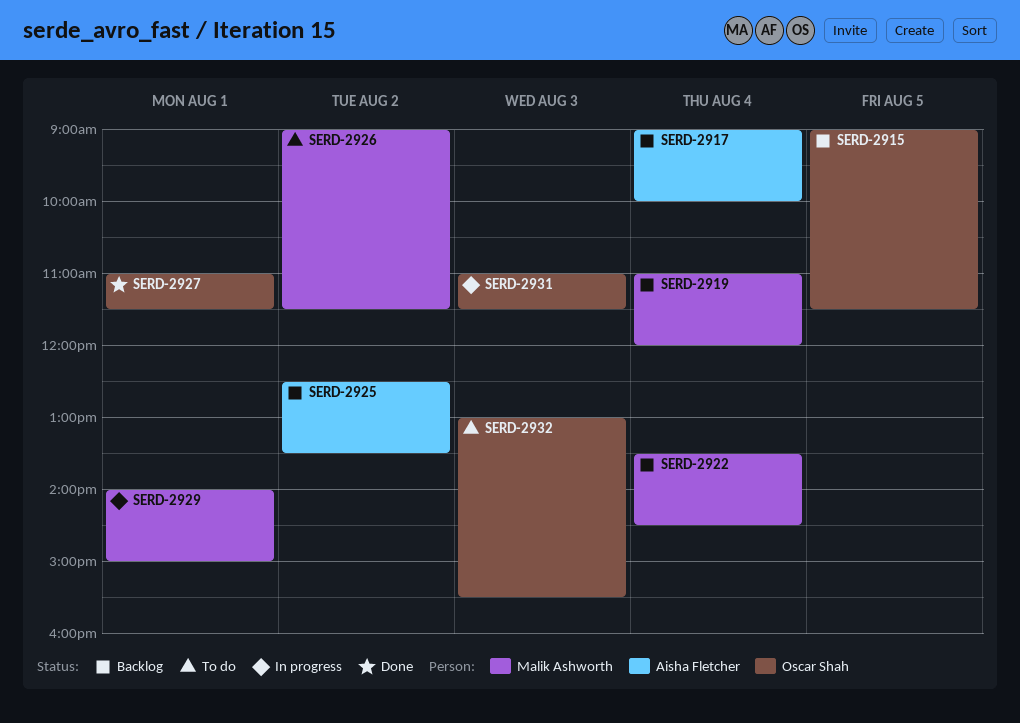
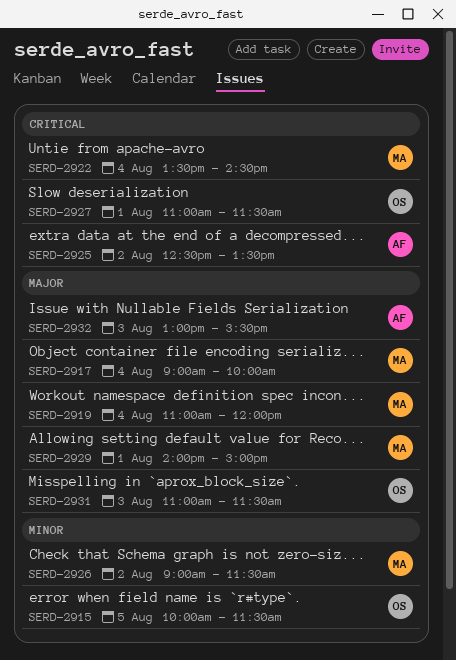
SERD-2915, begins: 09:00 -> 10:00
SERD-2917, owner: Aisha Fletcher -> Malik Ashworth
SERD-2932, owner: Oscar Shah -> Aisha Fletcher

